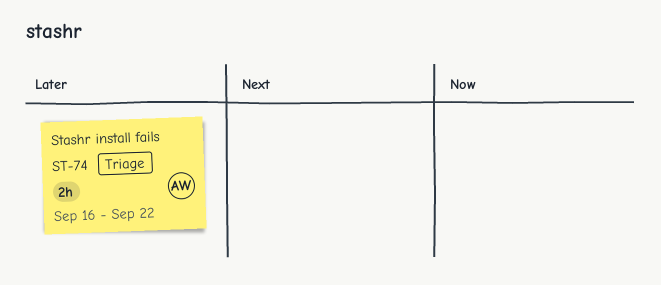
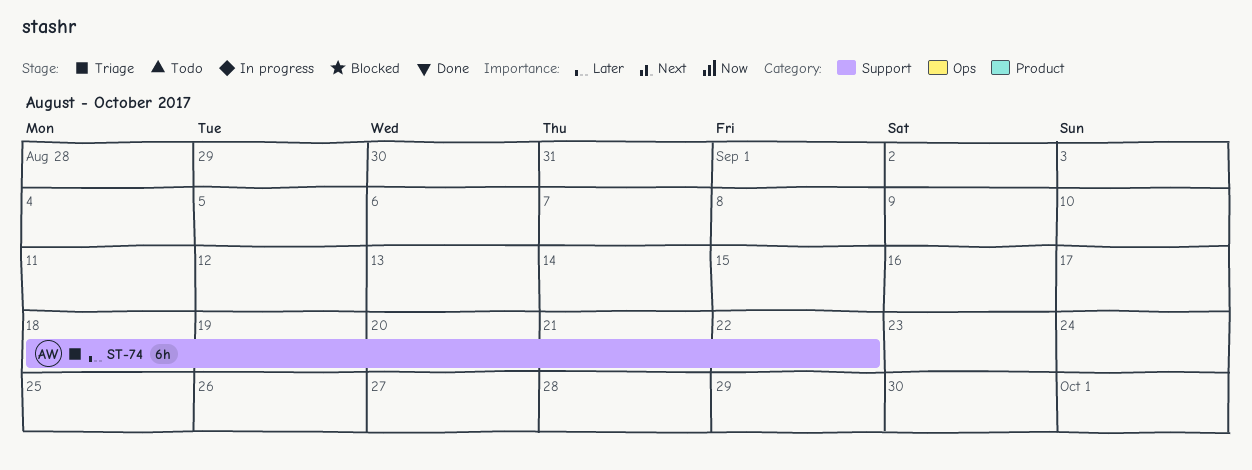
ST-74, estimate: 2h -> 6h
ST-74, start: Sep 16 -> Sep 18

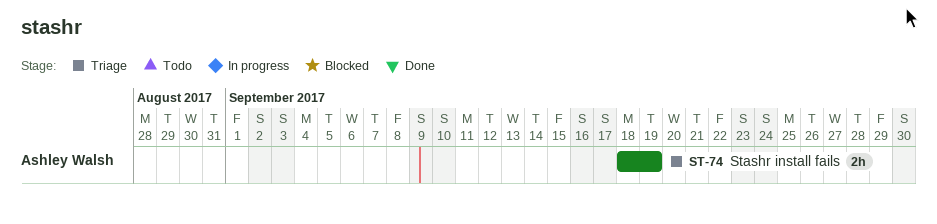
ST-74, estimate: 6h -> 2h
ST-74, due: Sep 22 -> Sep 19

